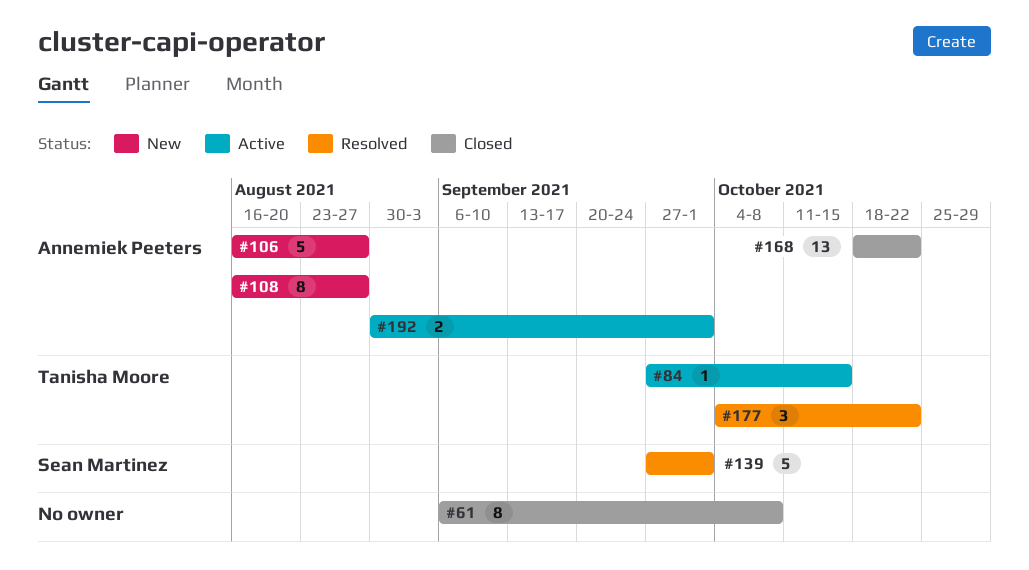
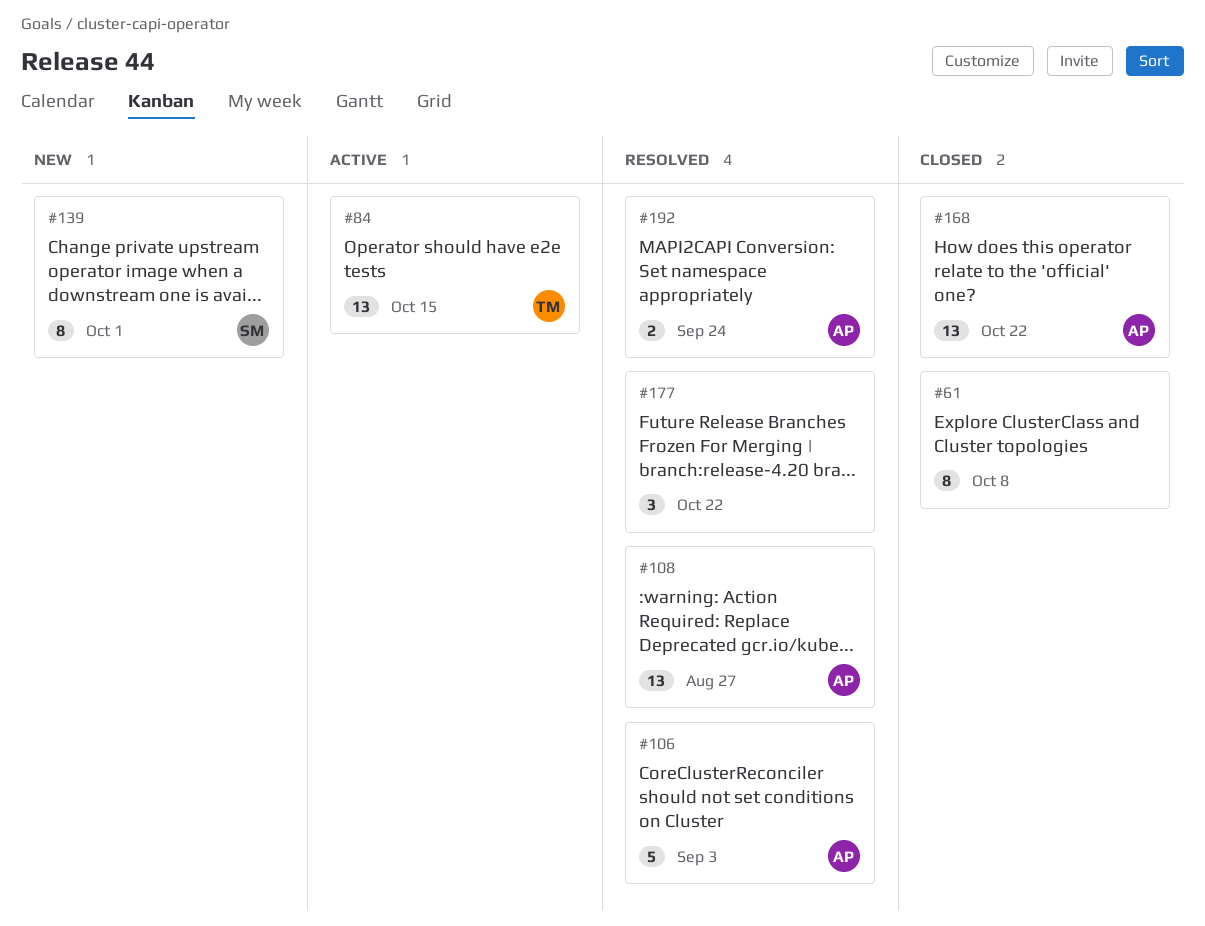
#84, estimate: 1 -> 13
#106, status: New -> Resolved
#106, due: Aug 27 -> Sep 3
#108, status: New -> Resolved
#108, estimate: 8 -> 13
#139, status: Resolved -> New
#139, estimate: 5 -> 8
#177, owner: Tanisha Moore -> none
#192, status: Active -> Resolved
#192, due: Oct 1 -> Sep 24

